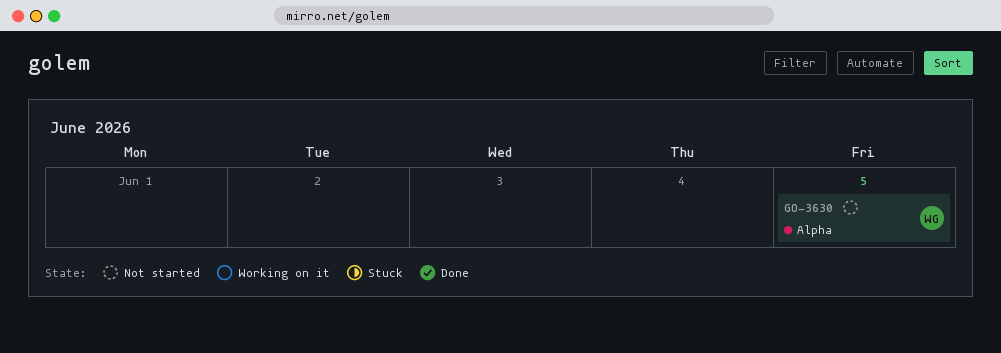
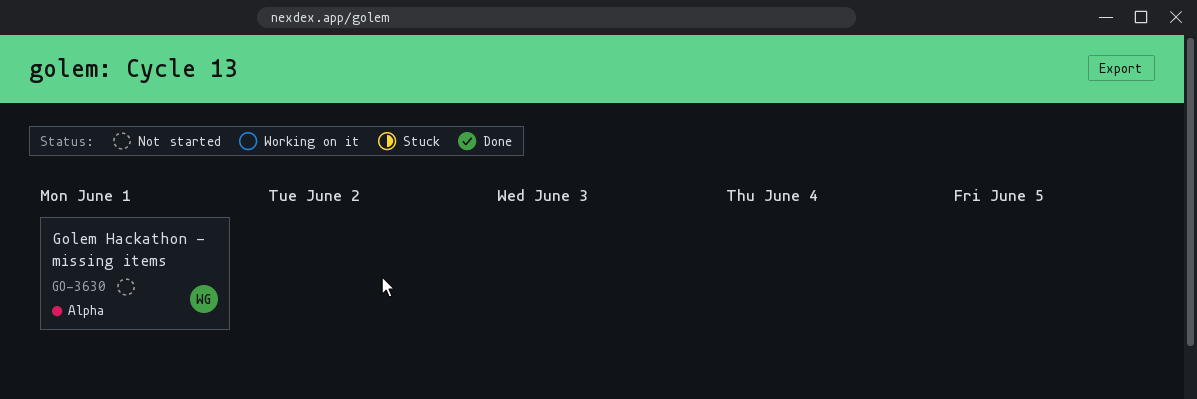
GO-3630, due: Jun 5 -> Jun 1

